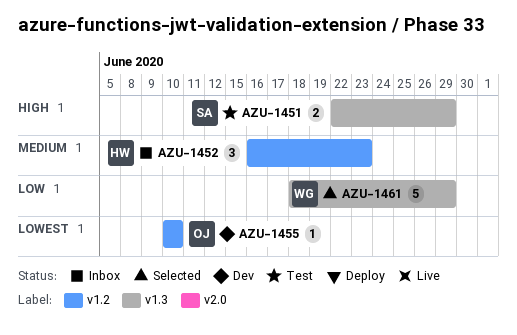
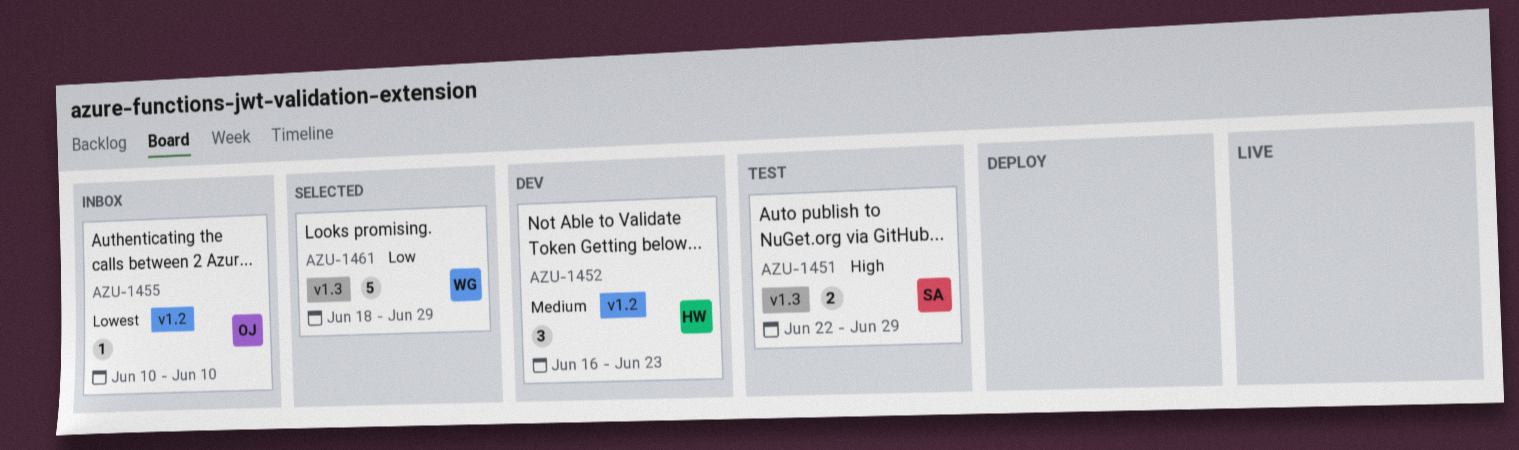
AZU-1452, status: Inbox -> Dev
AZU-1455, status: Dev -> Inbox

